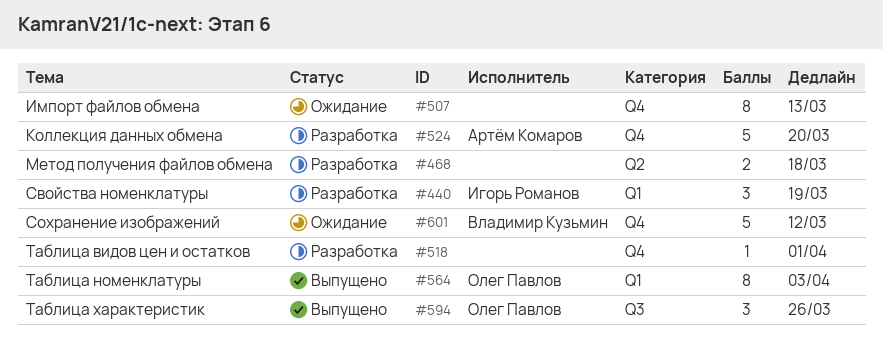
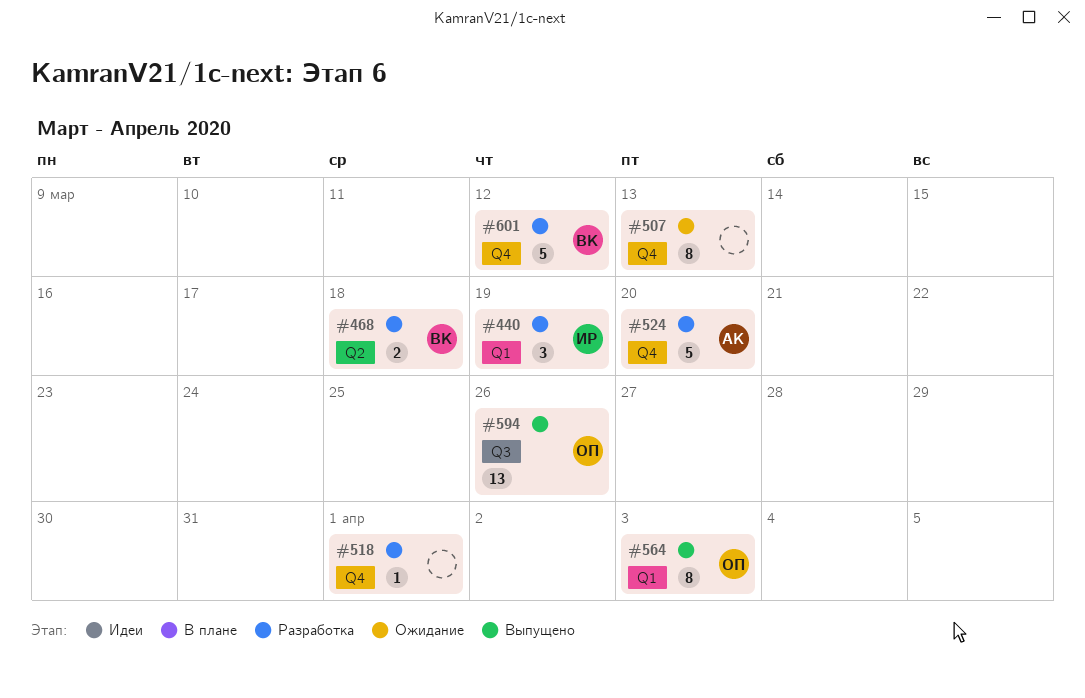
#468, owner: none -> Владимир Кузьмин
#594, estimate: 3 -> 13
#601, status: Ожидание -> Разработка

